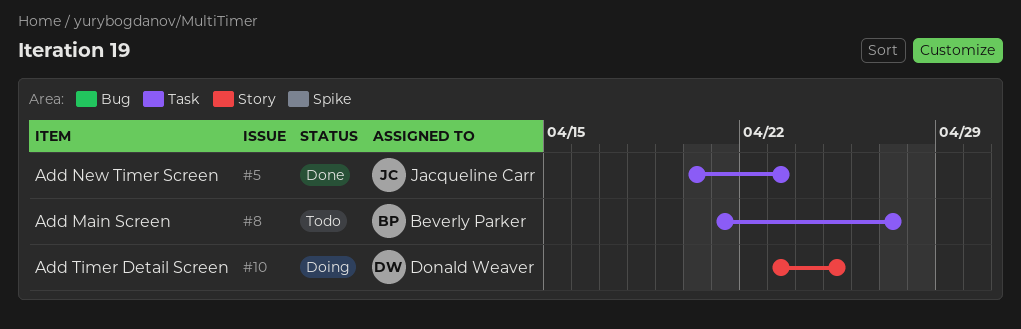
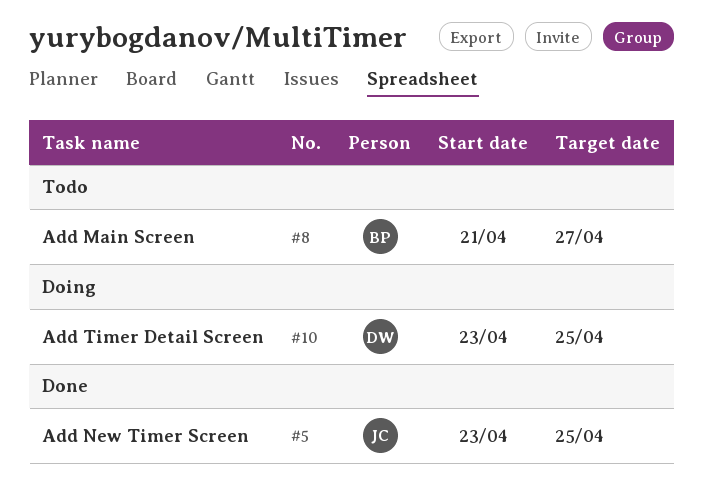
#5, start: Apr 20 -> Apr 23
#5, due: Apr 23 -> Apr 25

